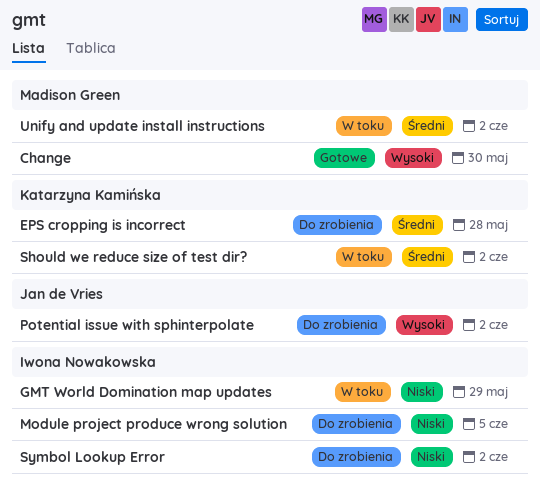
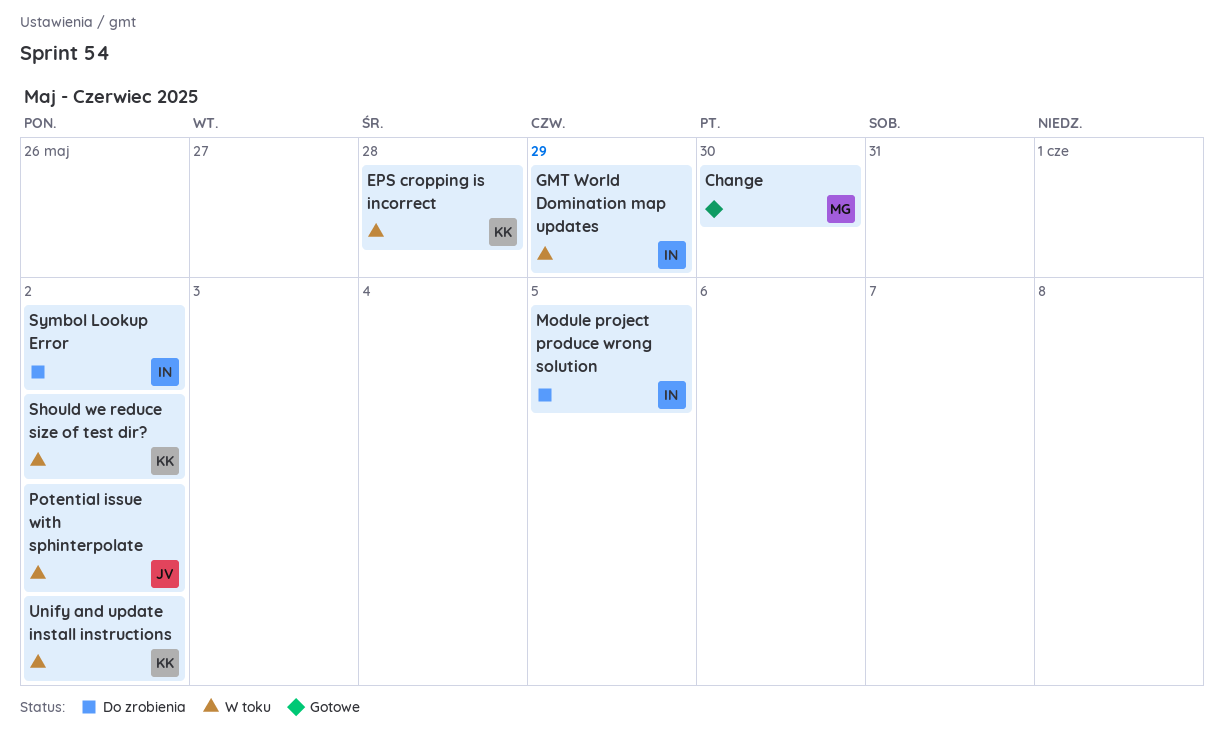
EPS cropping is incorrect, status: Do zrobienia -> W toku
Potential issue with sphinterpolate, status: Do zrobienia -> W toku
Unify and update install instructions, owner: Madison Green -> Katarzyna Kamińska

